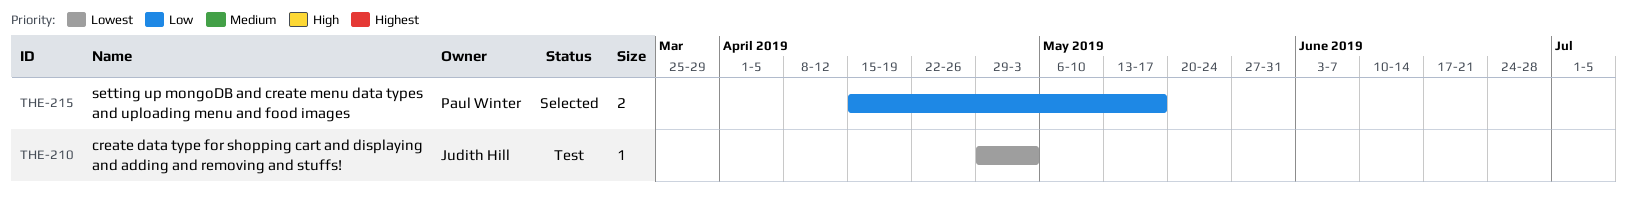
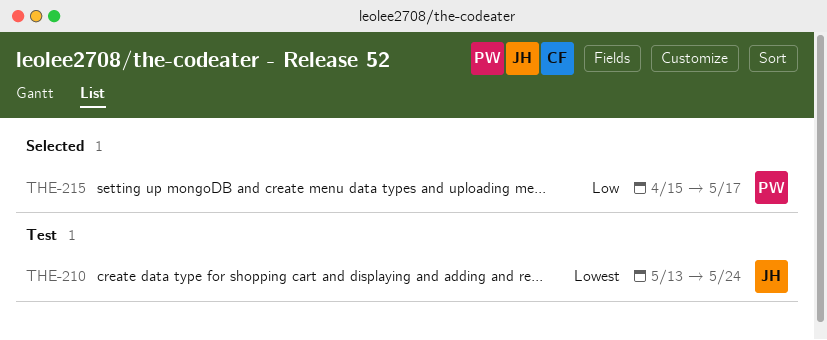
THE-210, start: Apr 29 -> May 13
THE-210, due: May 3 -> May 24

